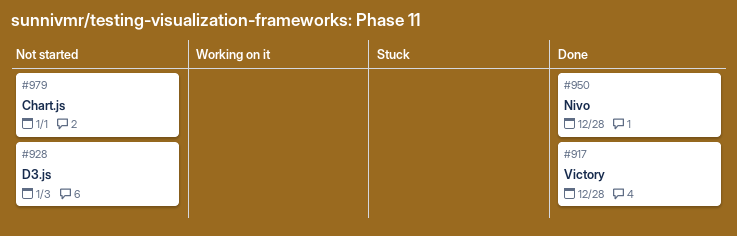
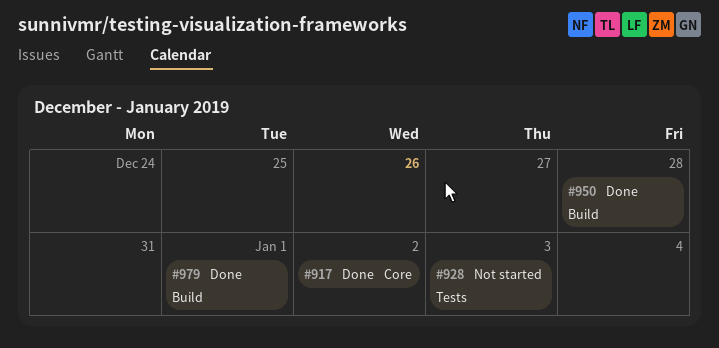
#917, due: Dec 28 -> Jan 2
#979, status: Not started -> Done

